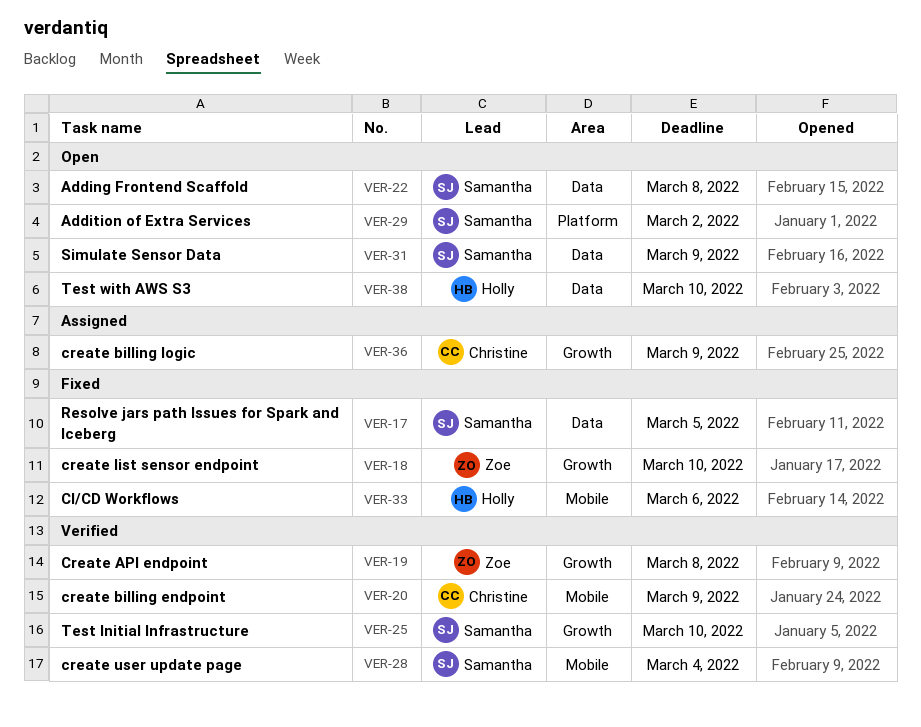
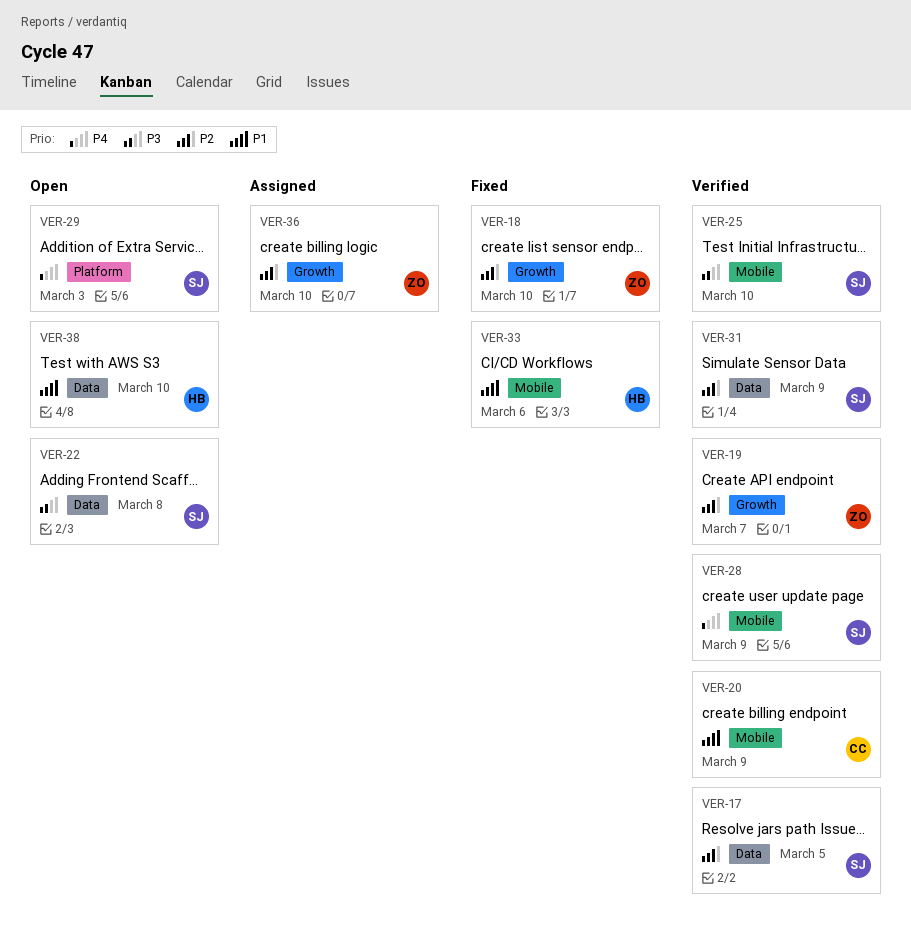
VER-17, status: Fixed -> Verified
VER-19, due: Mar 8 -> Mar 7
VER-25, label: Growth -> Mobile
VER-28, due: Mar 4 -> Mar 9
VER-29, due: Mar 2 -> Mar 3
VER-31, status: Open -> Verified
VER-36, owner: Christine -> Zoe
VER-36, due: Mar 9 -> Mar 10

